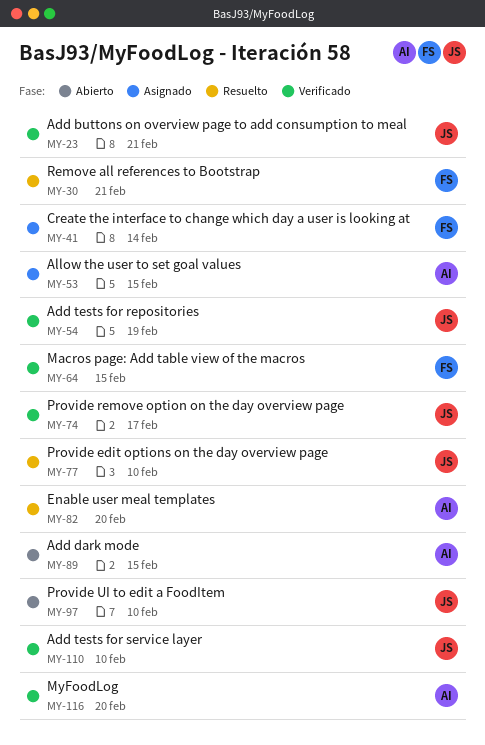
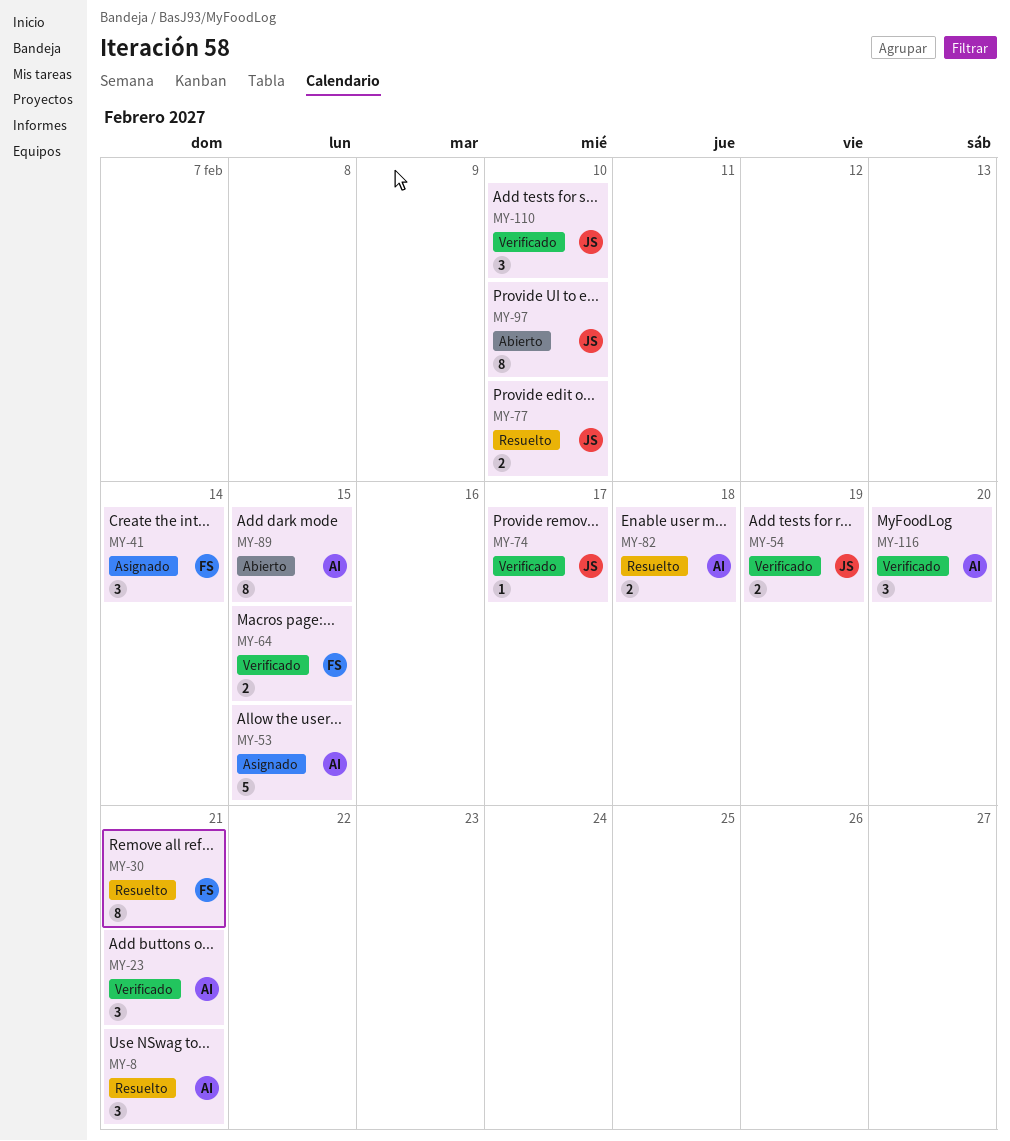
MY-8: none -> present
MY-23, owner: JS -> AI
MY-82, due: Feb 20 -> Feb 18

